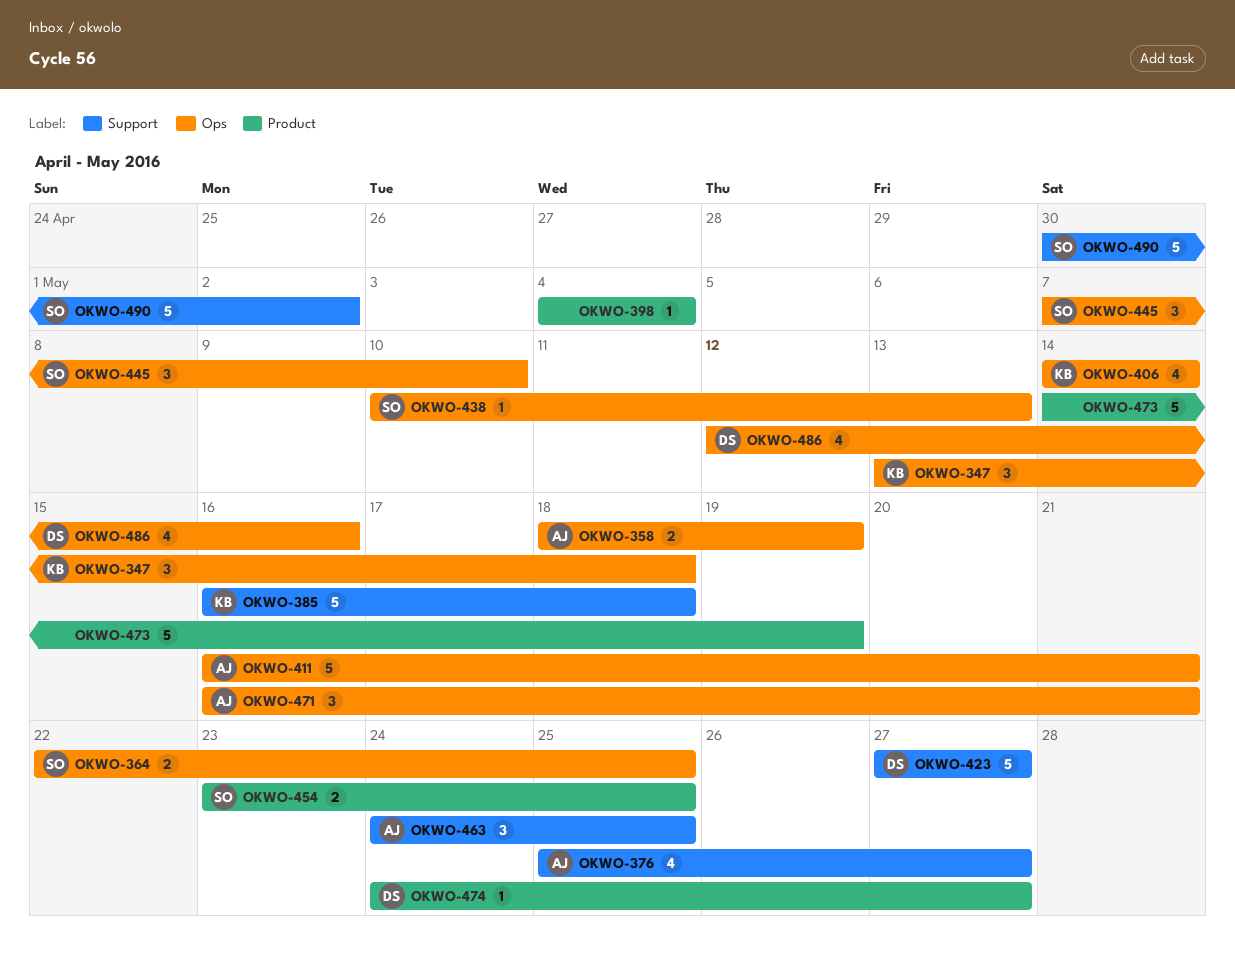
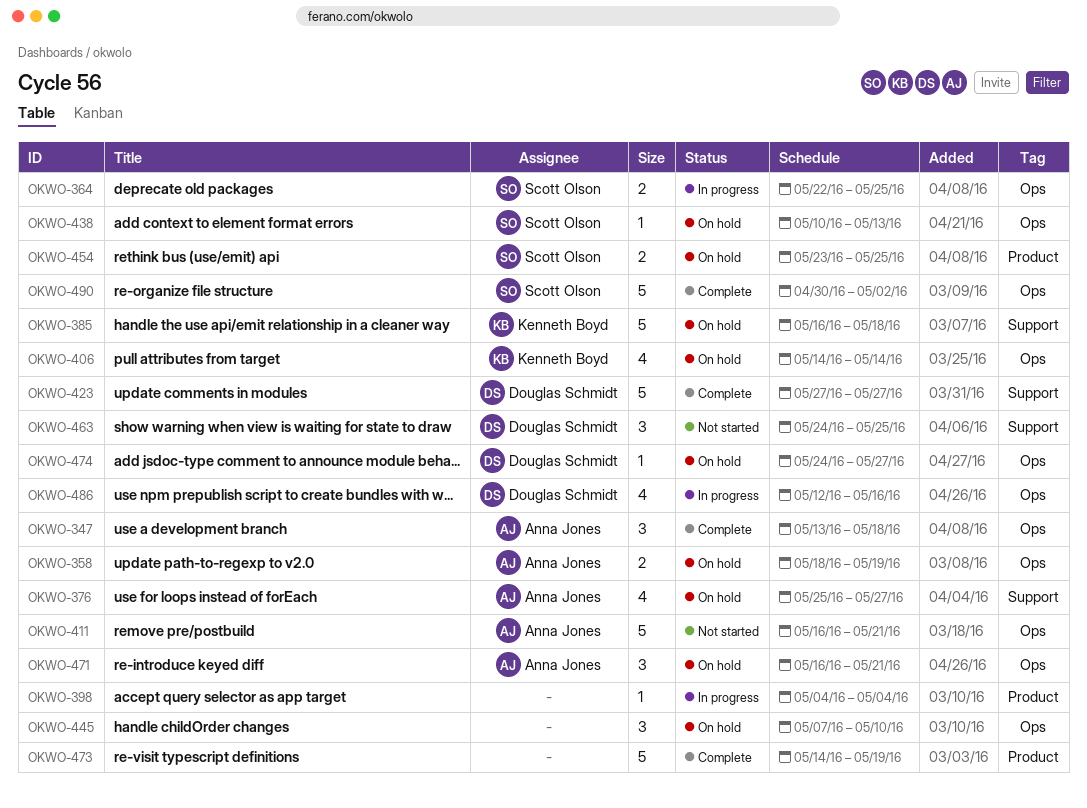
OKWO-347, owner: Kenneth Boyd -> Anna Jones
OKWO-445, owner: Scott Olson -> none
OKWO-463, owner: Anna Jones -> Douglas Schmidt
OKWO-474, label: Product -> Ops
OKWO-490, label: Support -> Ops

